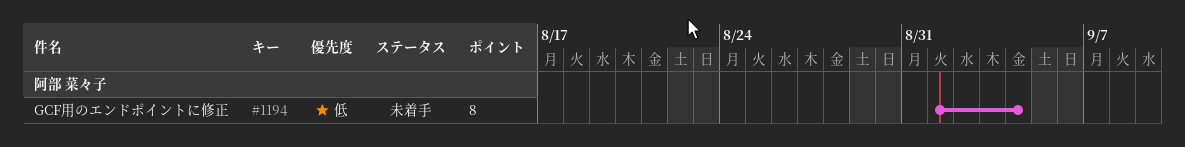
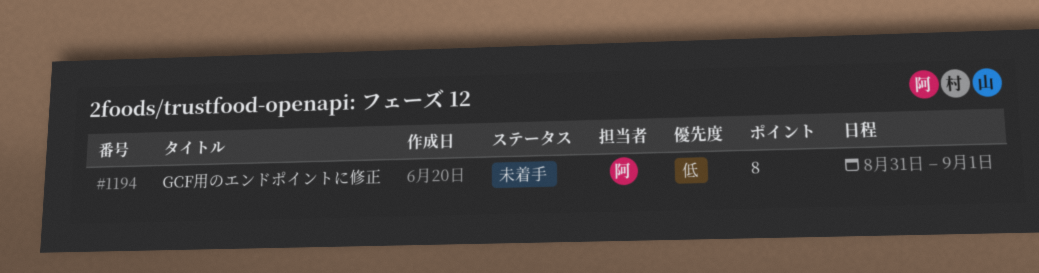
#1194, start: Sep 1 -> Aug 31
#1194, due: Sep 4 -> Sep 1

